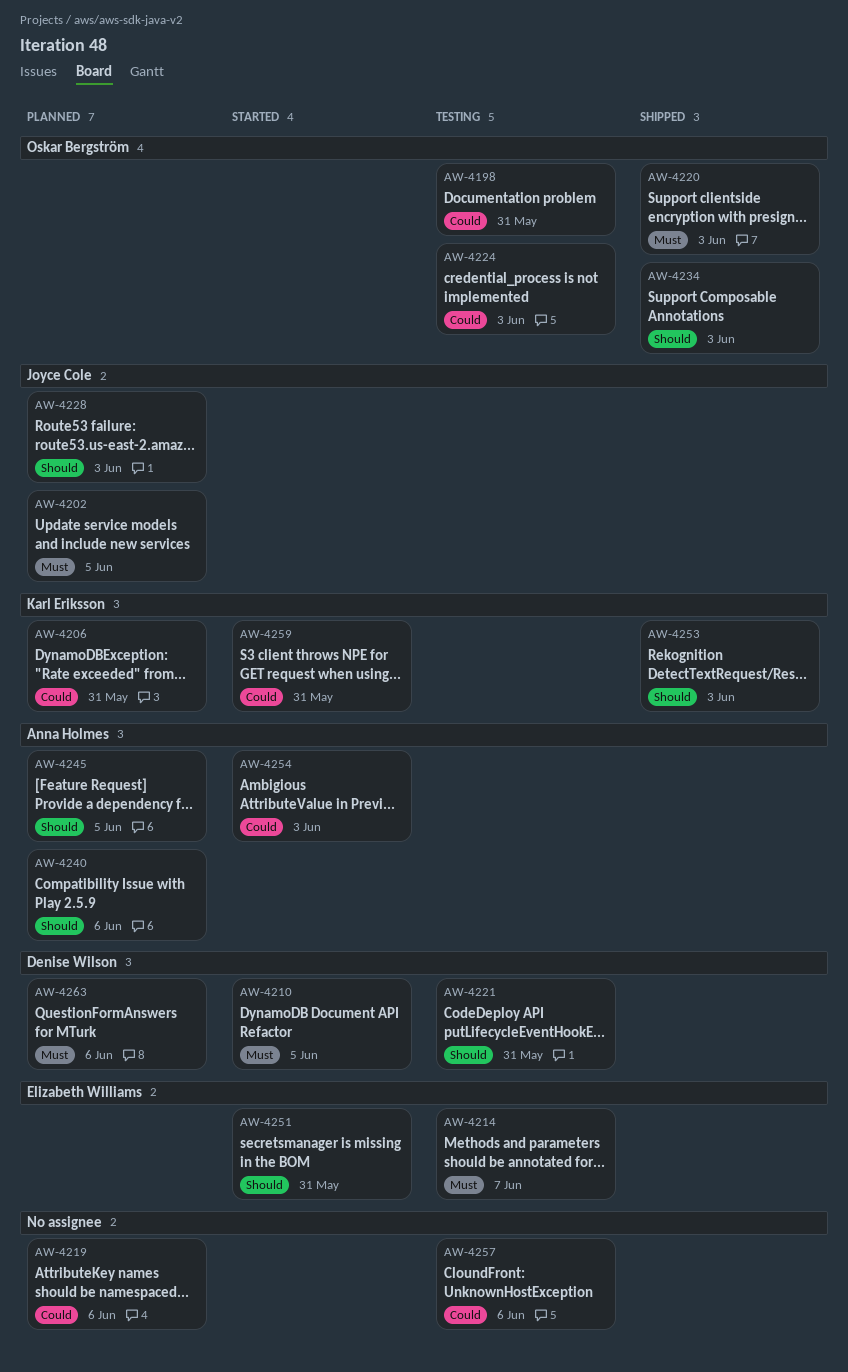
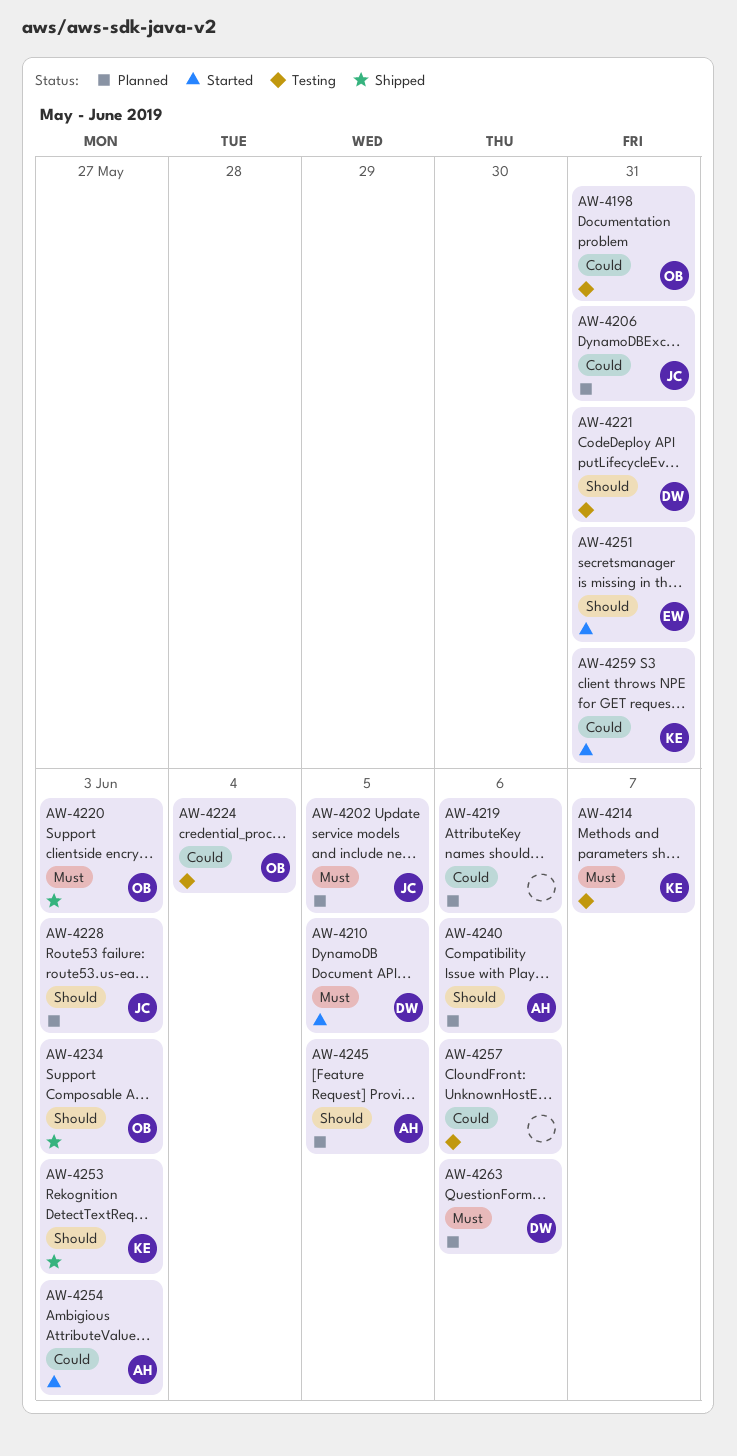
AW-4206, owner: Karl Eriksson -> Joyce Cole
AW-4214, owner: Elizabeth Williams -> Karl Eriksson
AW-4224, due: Jun 3 -> Jun 4

